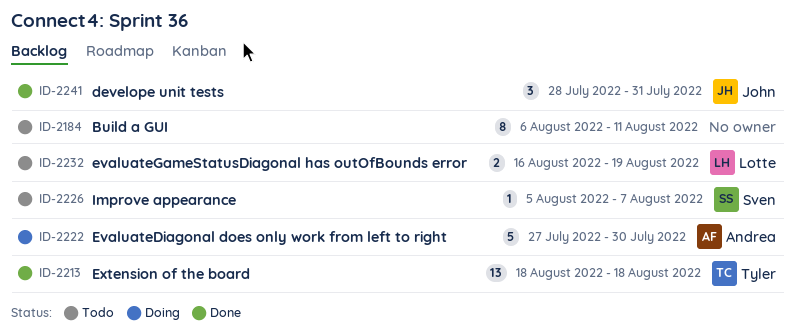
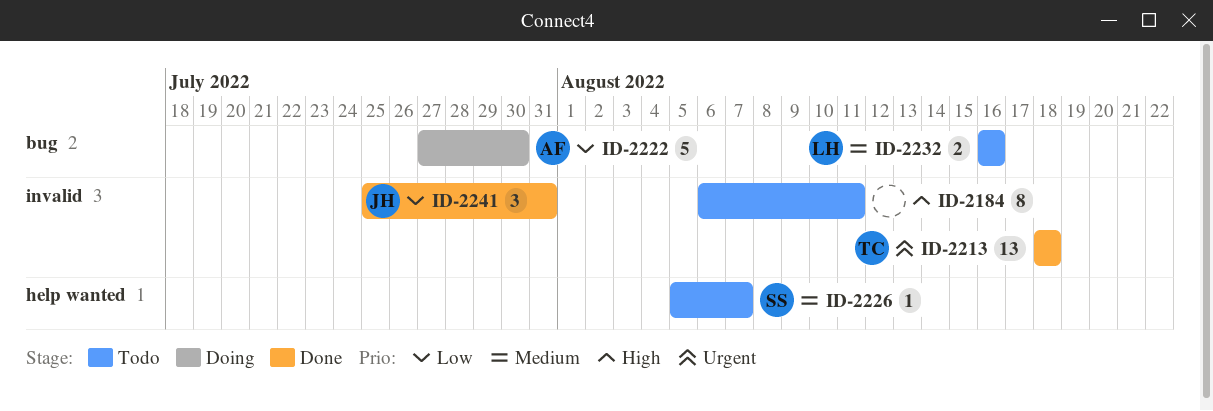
ID-2232, due: Aug 19 -> Aug 16
ID-2241, start: Jul 28 -> Jul 25

